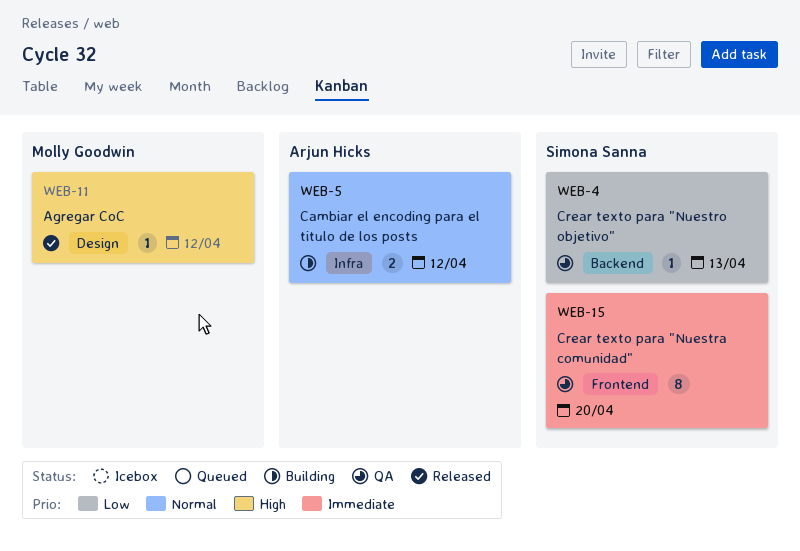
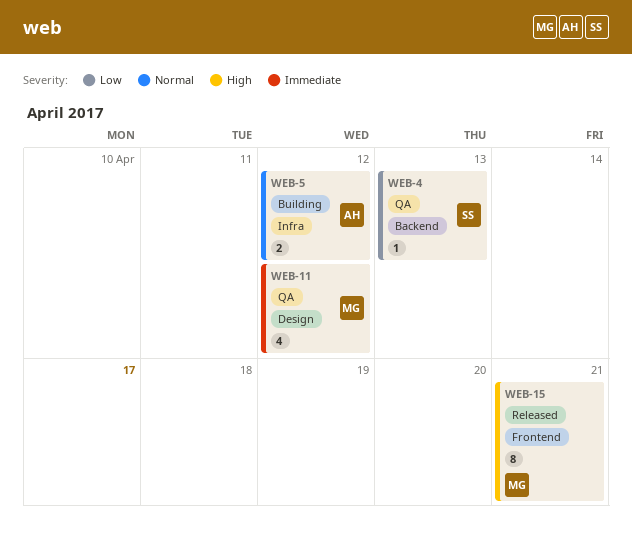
WEB-11, status: Released -> QA
WEB-11, priority: High -> Immediate
WEB-11, estimate: 1 -> 4
WEB-15, status: QA -> Released
WEB-15, owner: Simona Sanna -> Molly Goodwin
WEB-15, priority: Immediate -> High
WEB-15, due: Apr 20 -> Apr 21

